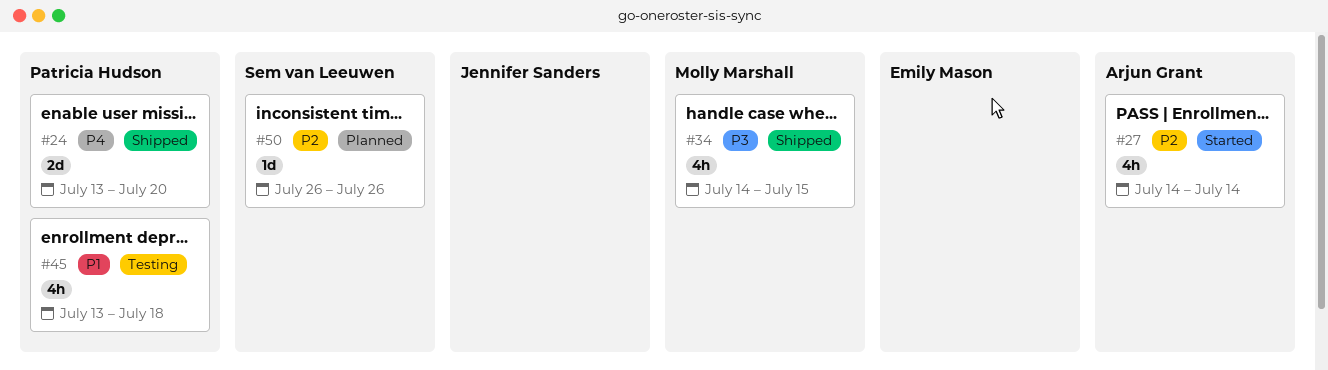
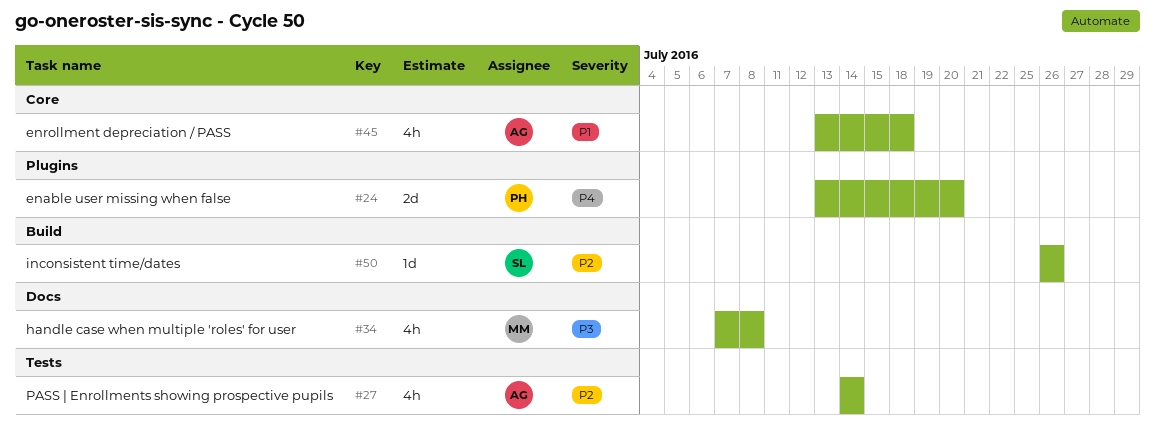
#34, start: Jul 14 -> Jul 7
#34, due: Jul 15 -> Jul 8
#45, owner: Patricia Hudson -> Arjun Grant

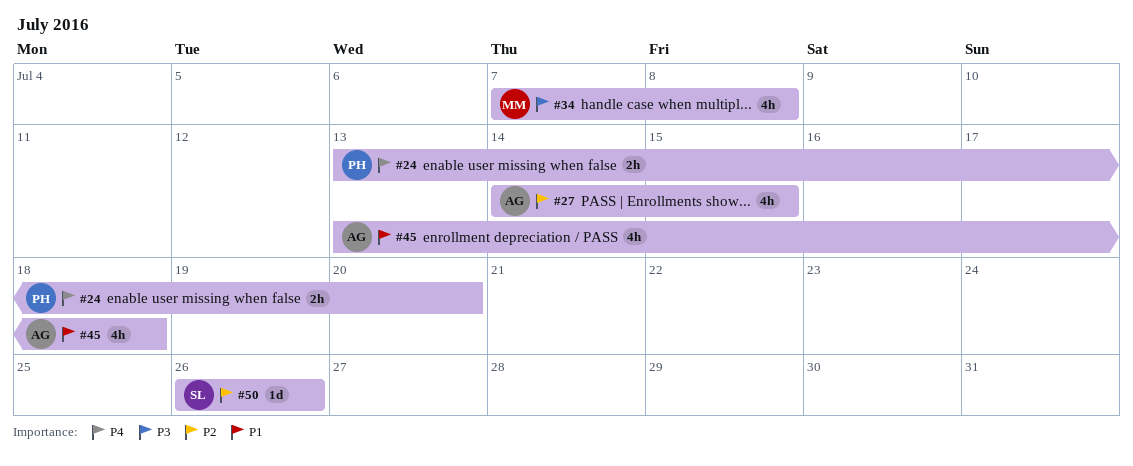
#24, estimate: 2d -> 2h
#27, due: Jul 14 -> Jul 15

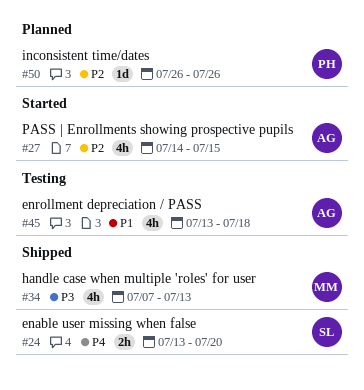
#24, owner: PH -> SL
#34, due: Jul 8 -> Jul 13
#50, owner: SL -> PH

